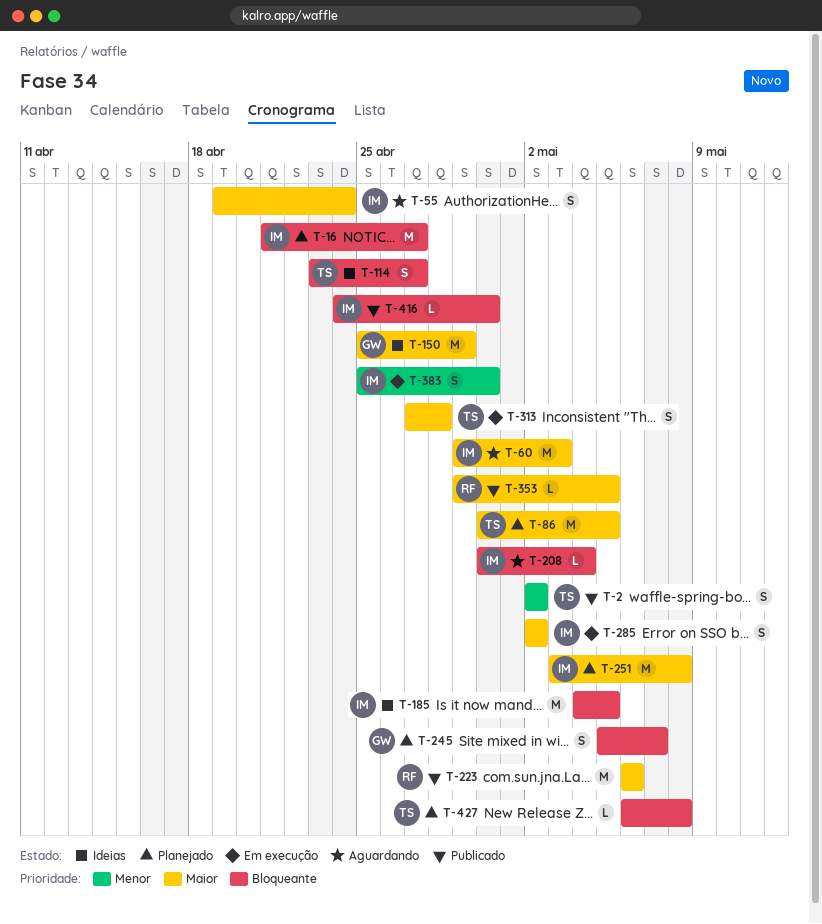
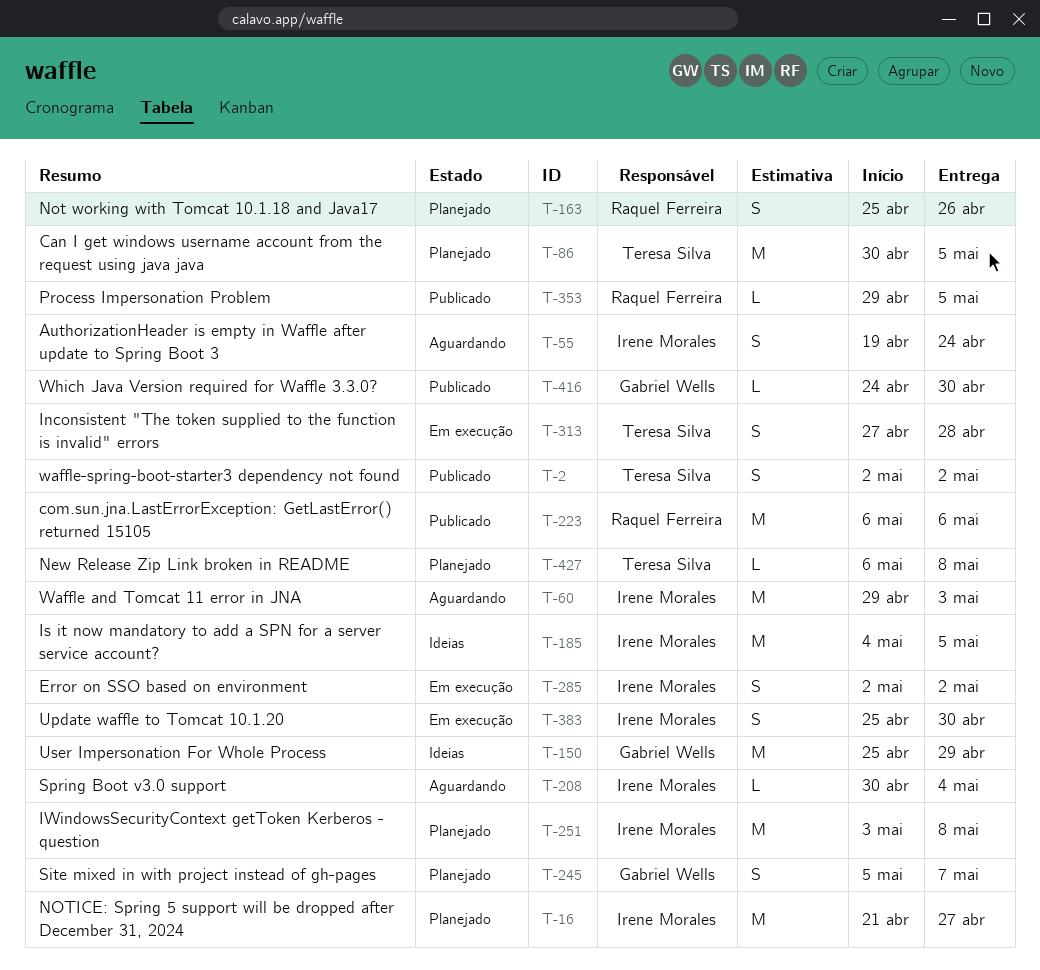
T-114: present -> none
T-163: none -> present
T-416, owner: Irene Morales -> Gabriel Wells

